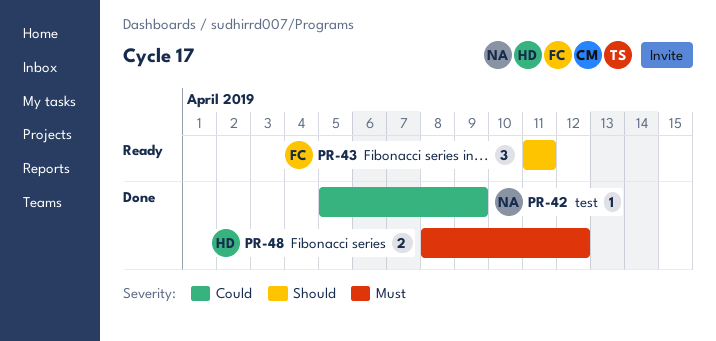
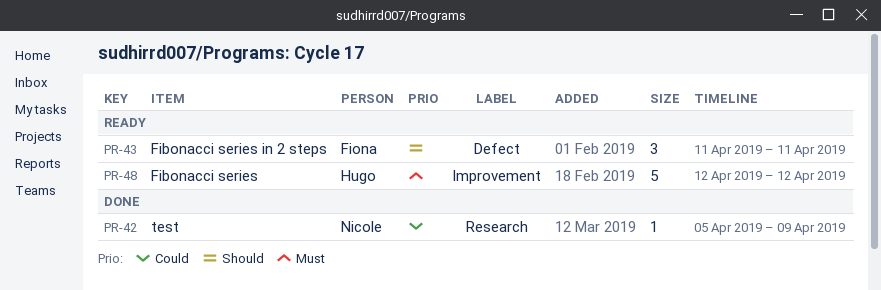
PR-48, status: Done -> Ready
PR-48, estimate: 2 -> 5
PR-48, start: Apr 8 -> Apr 12

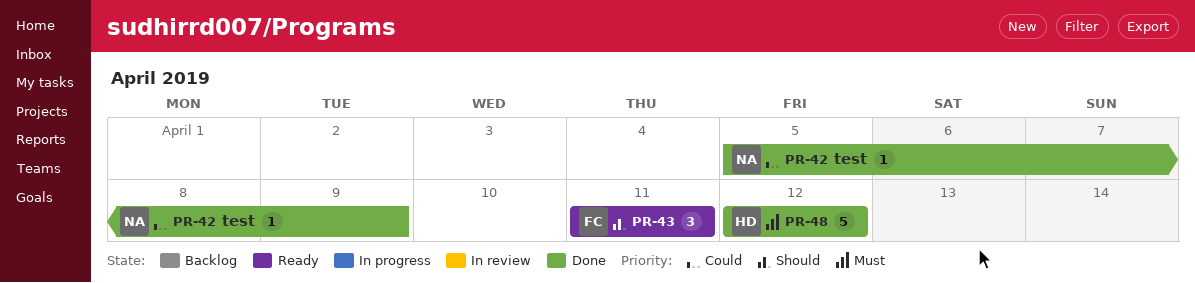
PR-48, status: Ready -> Done

